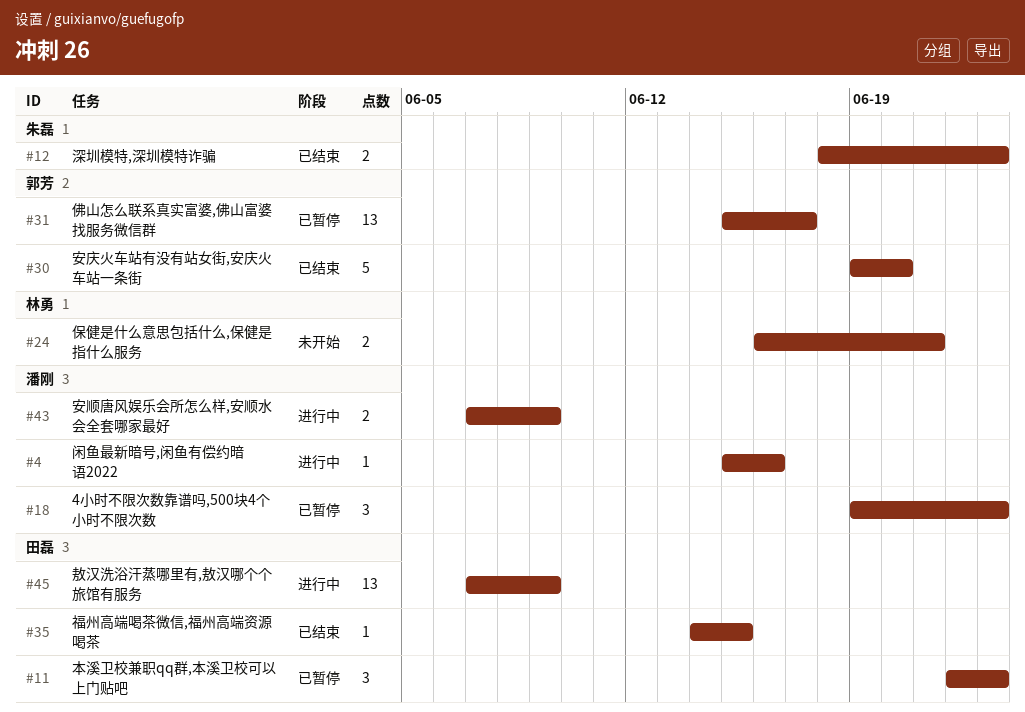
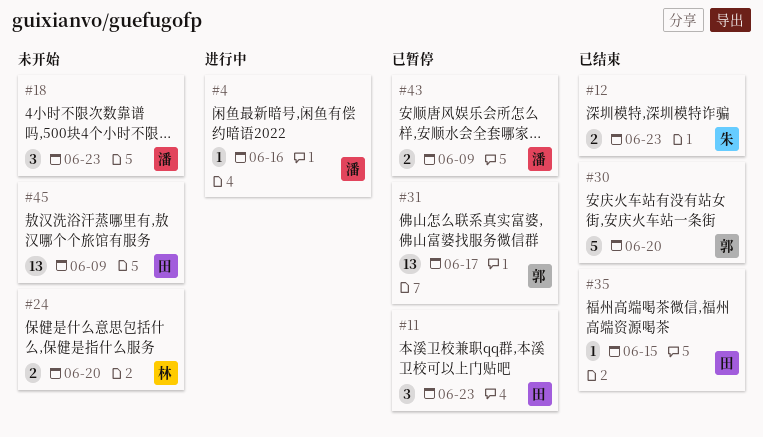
#18, status: 已暂停 -> 未开始
#24, due: Jun 21 -> Jun 20
#43, status: 进行中 -> 已暂停
#45, status: 进行中 -> 未开始

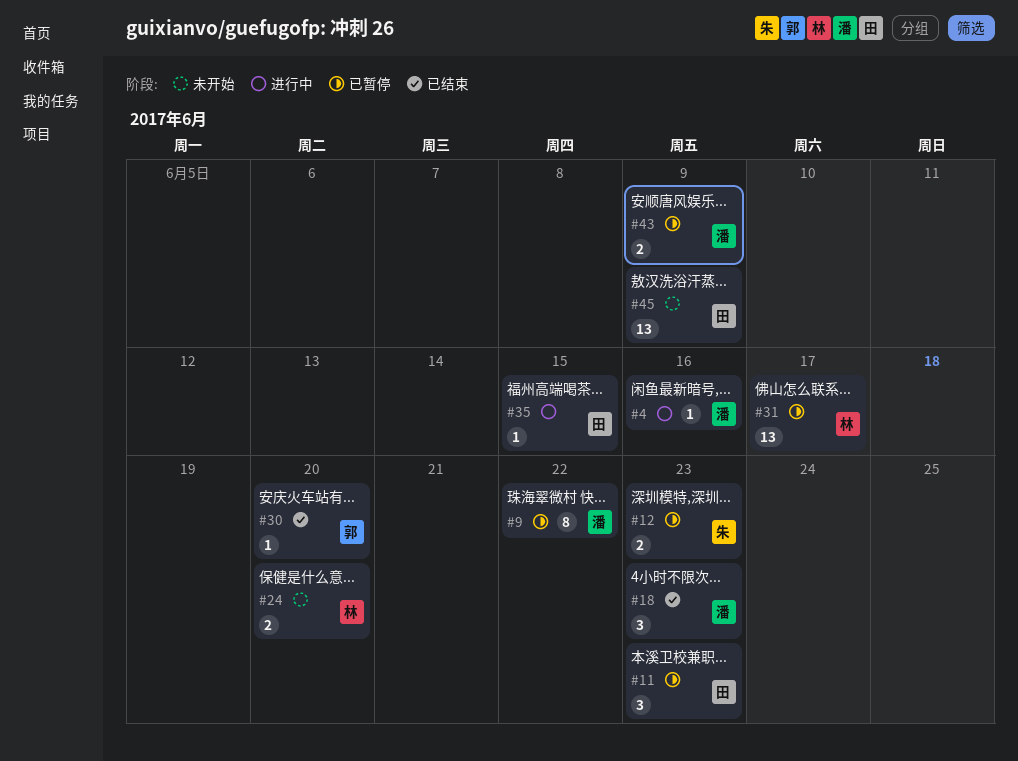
#9: none -> present
#12, status: 已结束 -> 已暂停
#18, status: 未开始 -> 已结束
#30, estimate: 5 -> 1
#31, owner: 郭 -> 林
#35, status: 已结束 -> 进行中

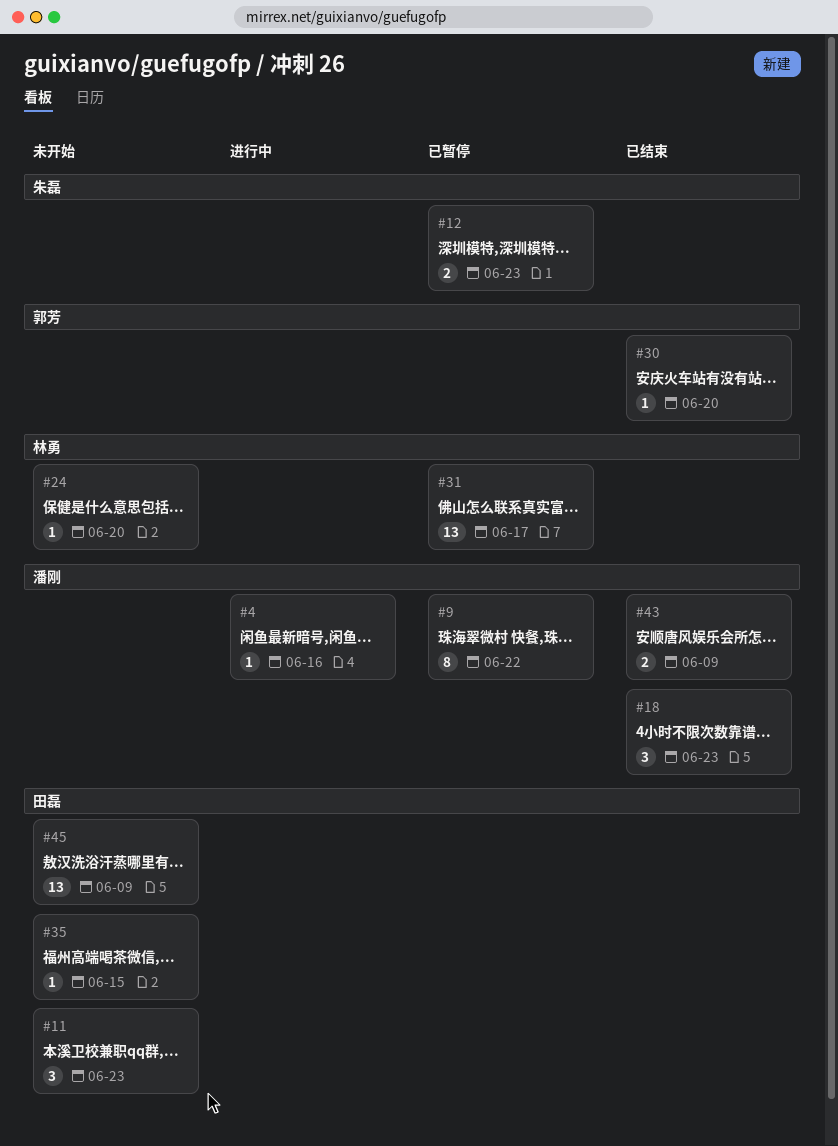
#11, status: 已暂停 -> 未开始
#24, estimate: 2 -> 1
#35, status: 进行中 -> 未开始
#43, status: 已暂停 -> 已结束

